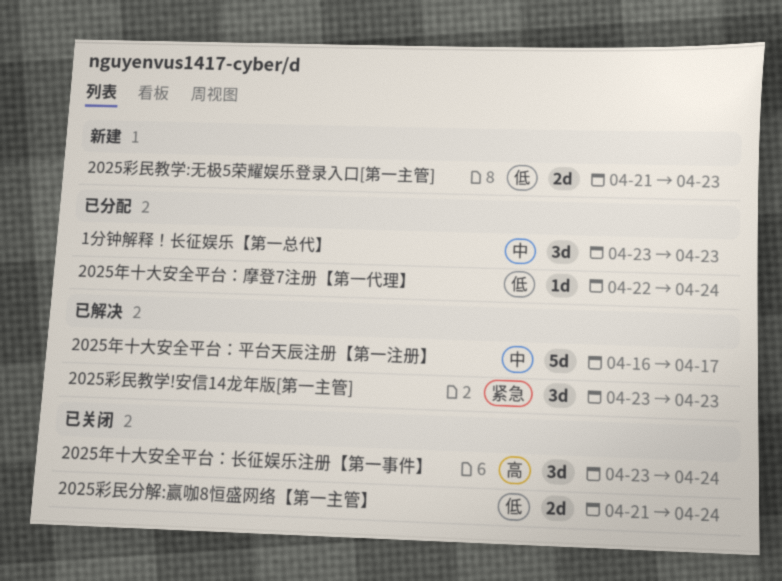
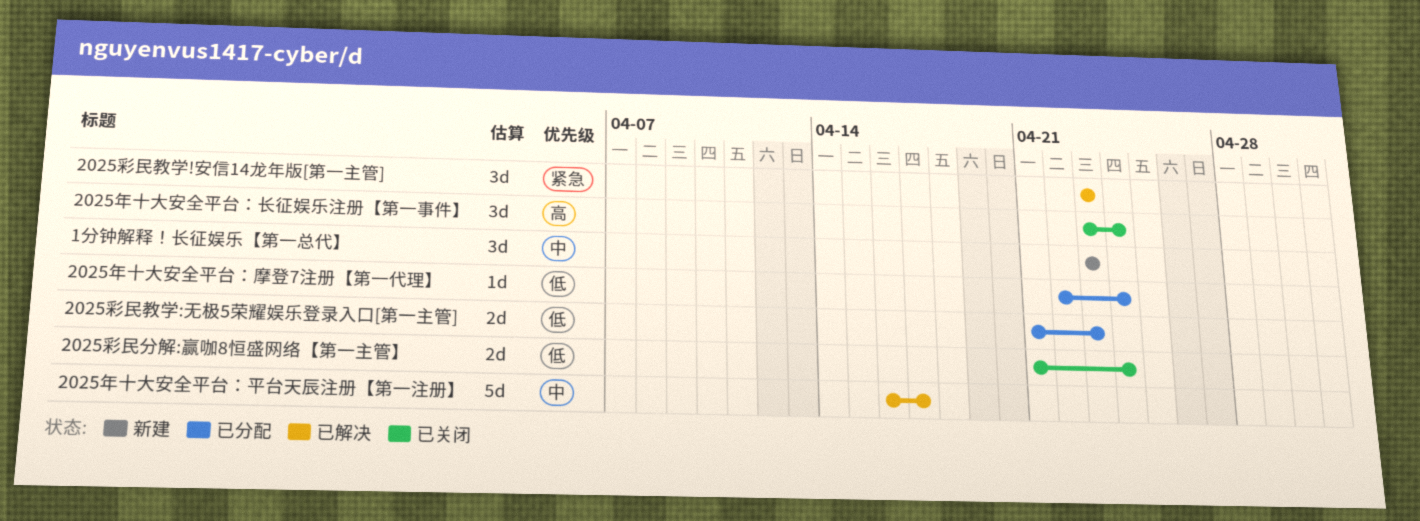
1分钟解释！长征娱乐【第一总代】, status: 已分配 -> 新建
2025彩民教学:无极5荣耀娱乐登录入口[第一主管], status: 新建 -> 已分配

